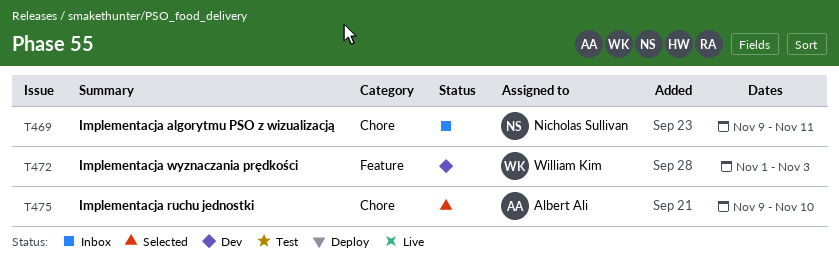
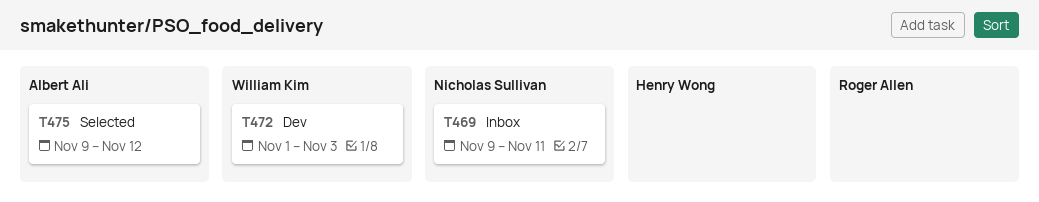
T475, due: Nov 10 -> Nov 12

